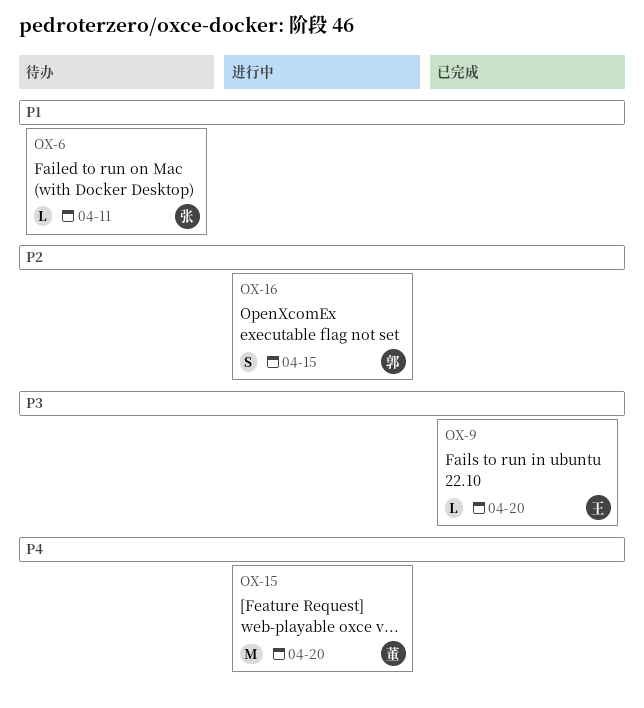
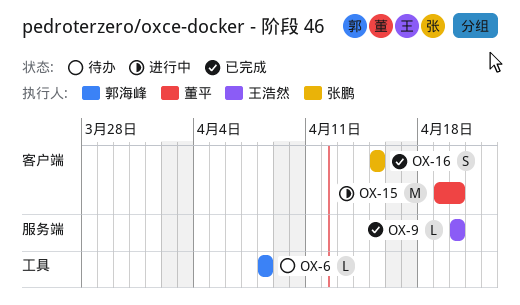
OX-6, owner: 张鹏 -> 郭海峰
OX-6, due: Apr 11 -> Apr 8
OX-16, status: 进行中 -> 已完成
OX-16, owner: 郭海峰 -> 张鹏

